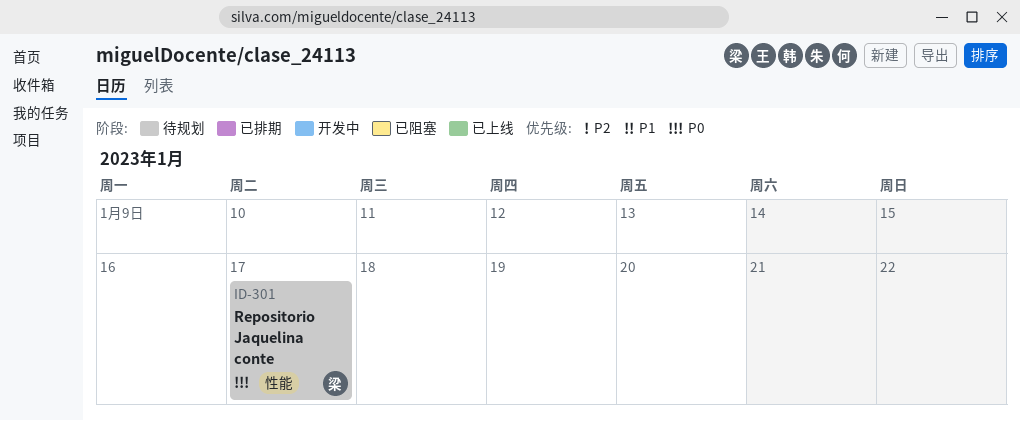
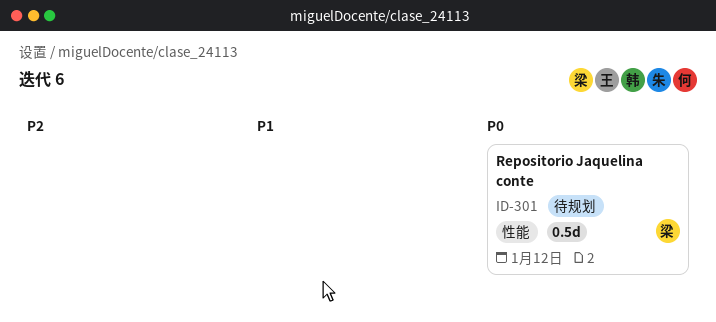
ID-301, due: Jan 17 -> Jan 12

